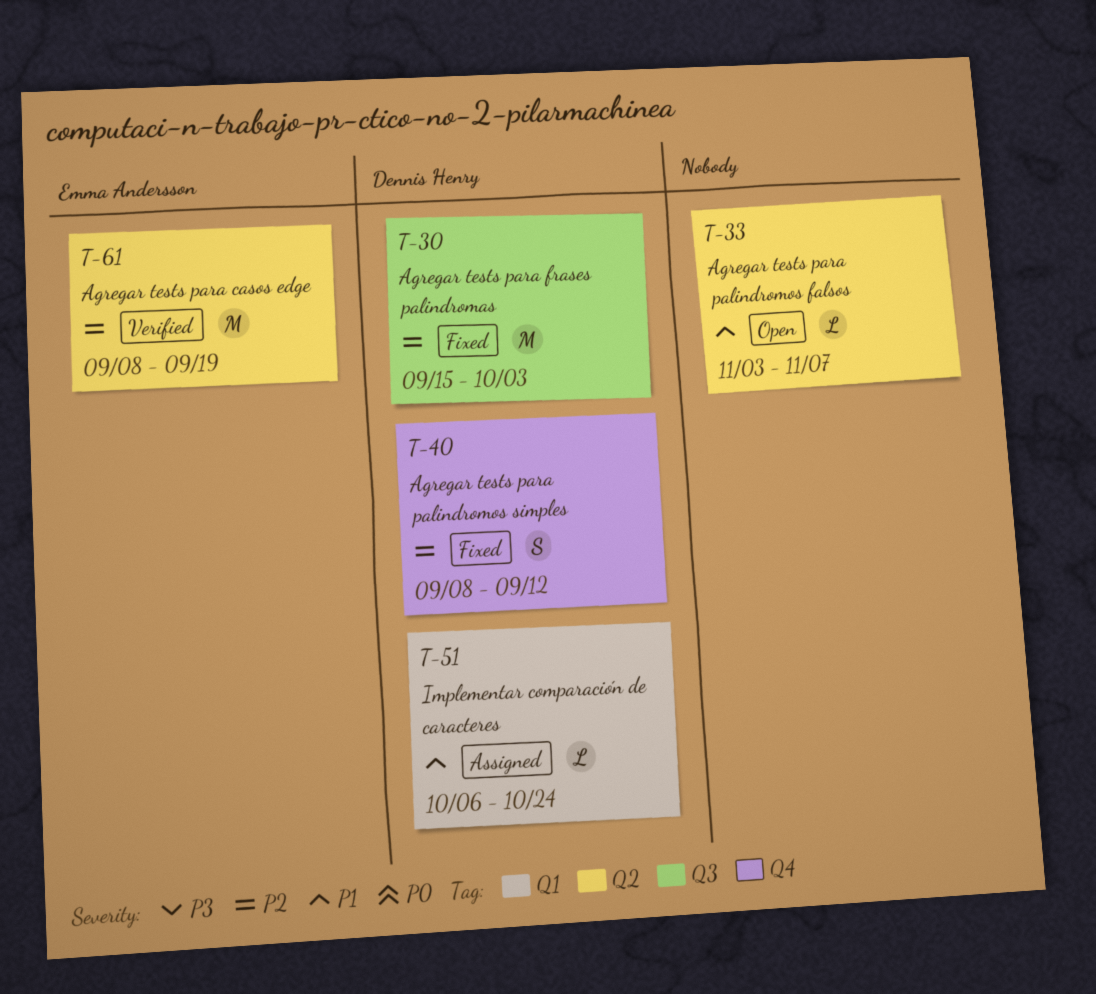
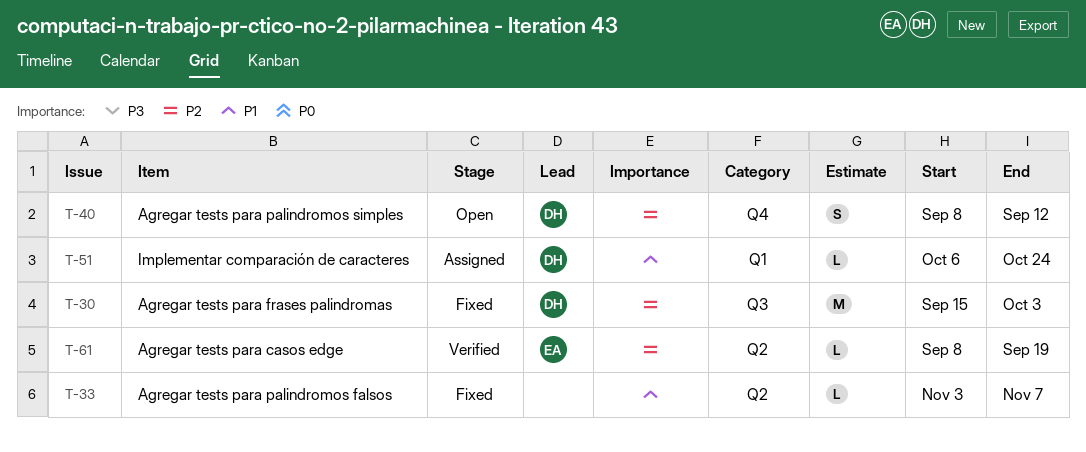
T-33, status: Open -> Fixed
T-40, status: Fixed -> Open
T-61, estimate: M -> L

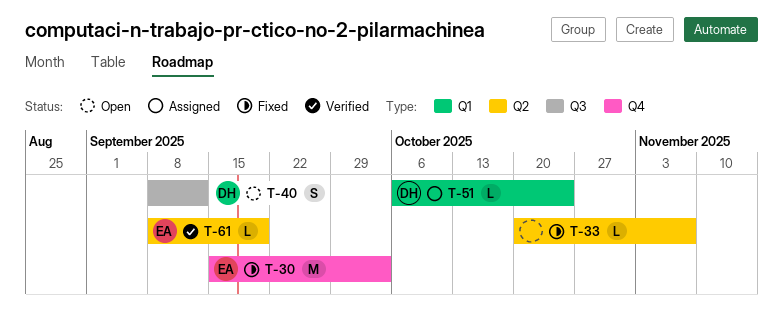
T-30, owner: DH -> EA
T-30, label: Q3 -> Q4
T-33, start: Nov 3 -> Oct 20
T-40, label: Q4 -> Q3

